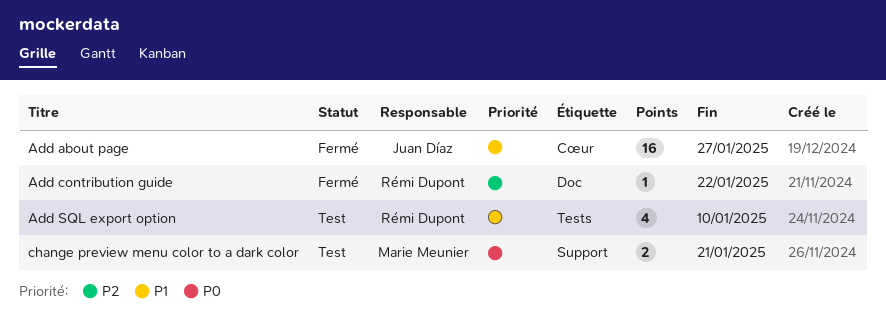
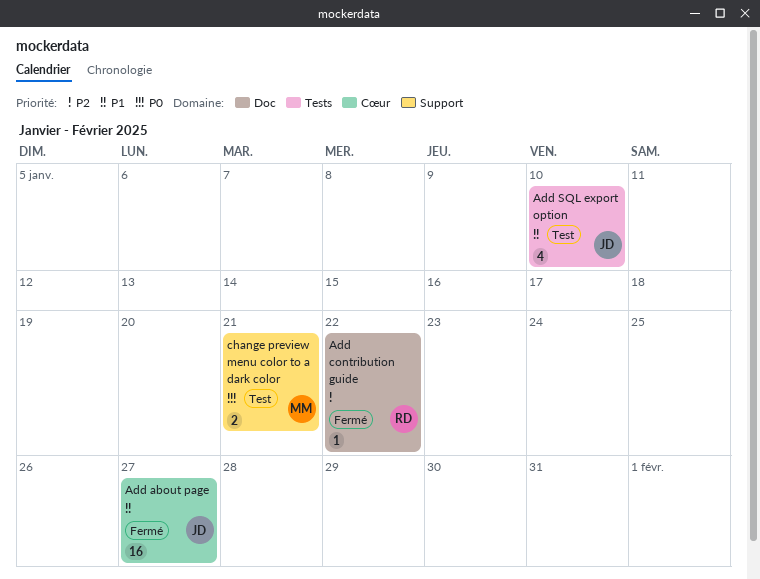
Add SQL export option, owner: Rémi Dupont -> Juan Díaz

